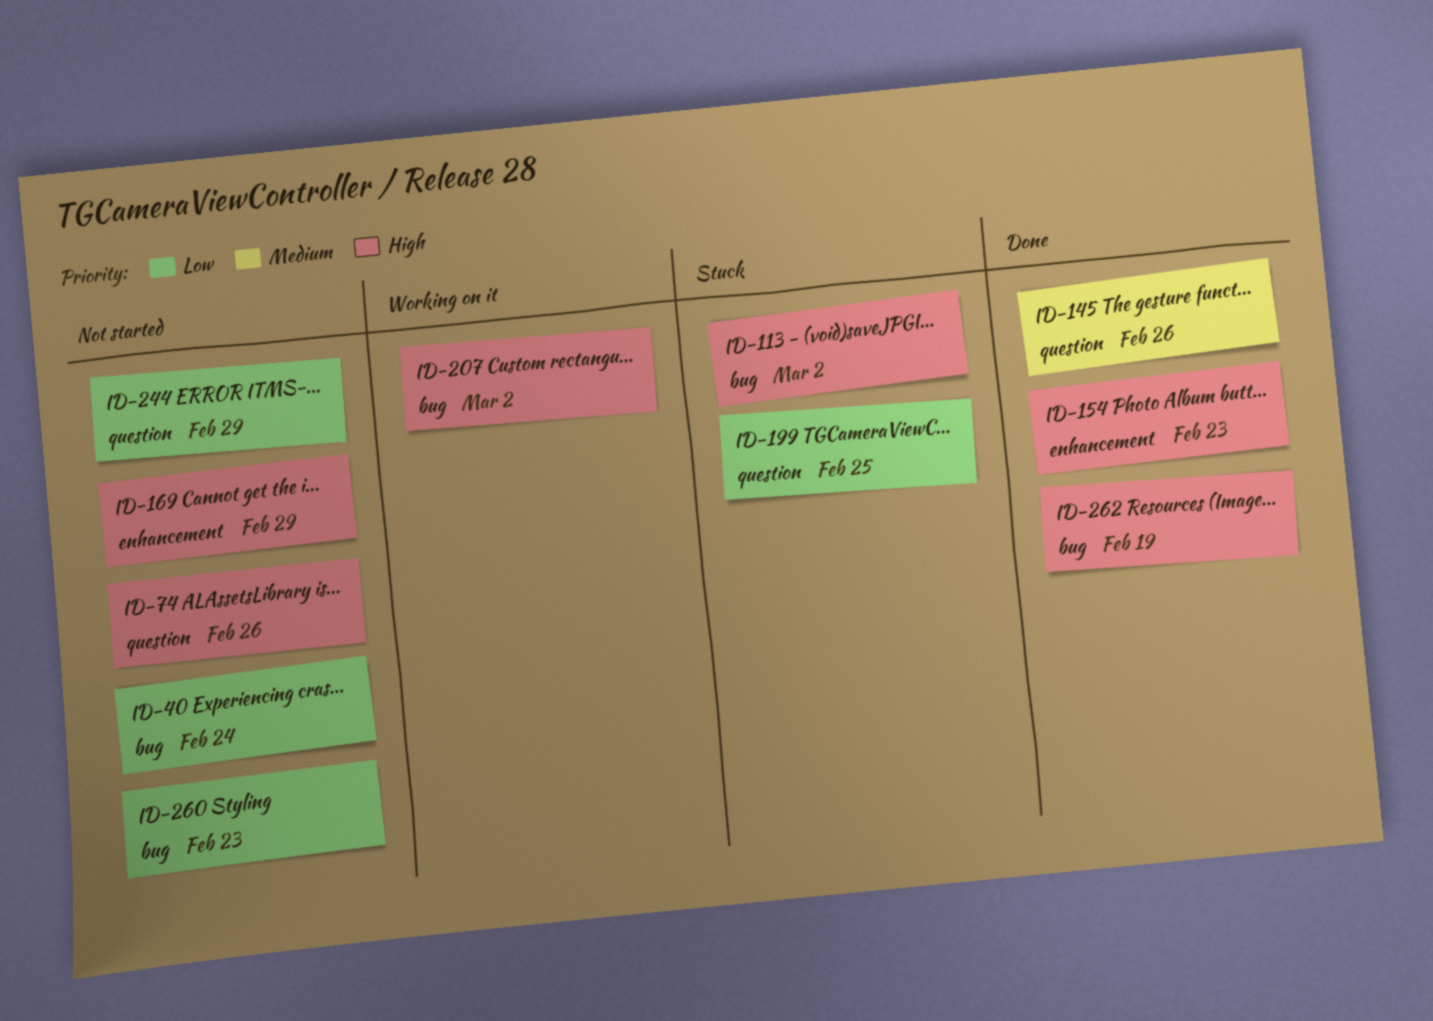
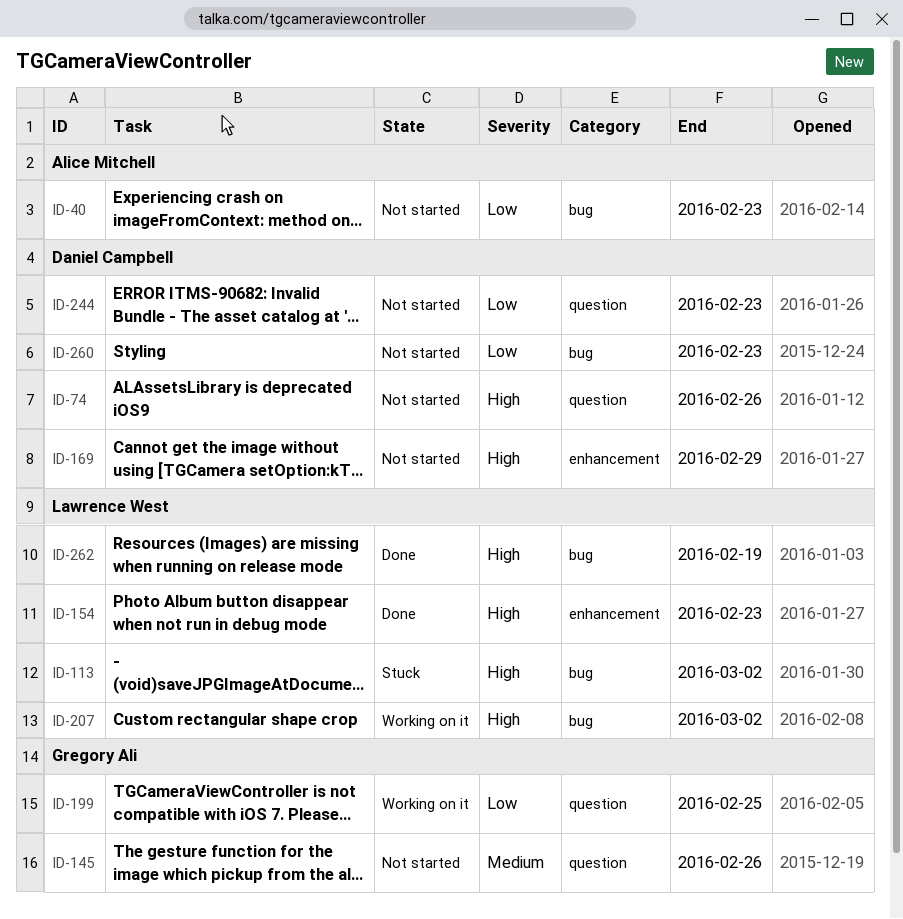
ID-40, due: Feb 24 -> Feb 23
ID-145, status: Done -> Not started
ID-199, status: Stuck -> Working on it
ID-244, due: Feb 29 -> Feb 23

